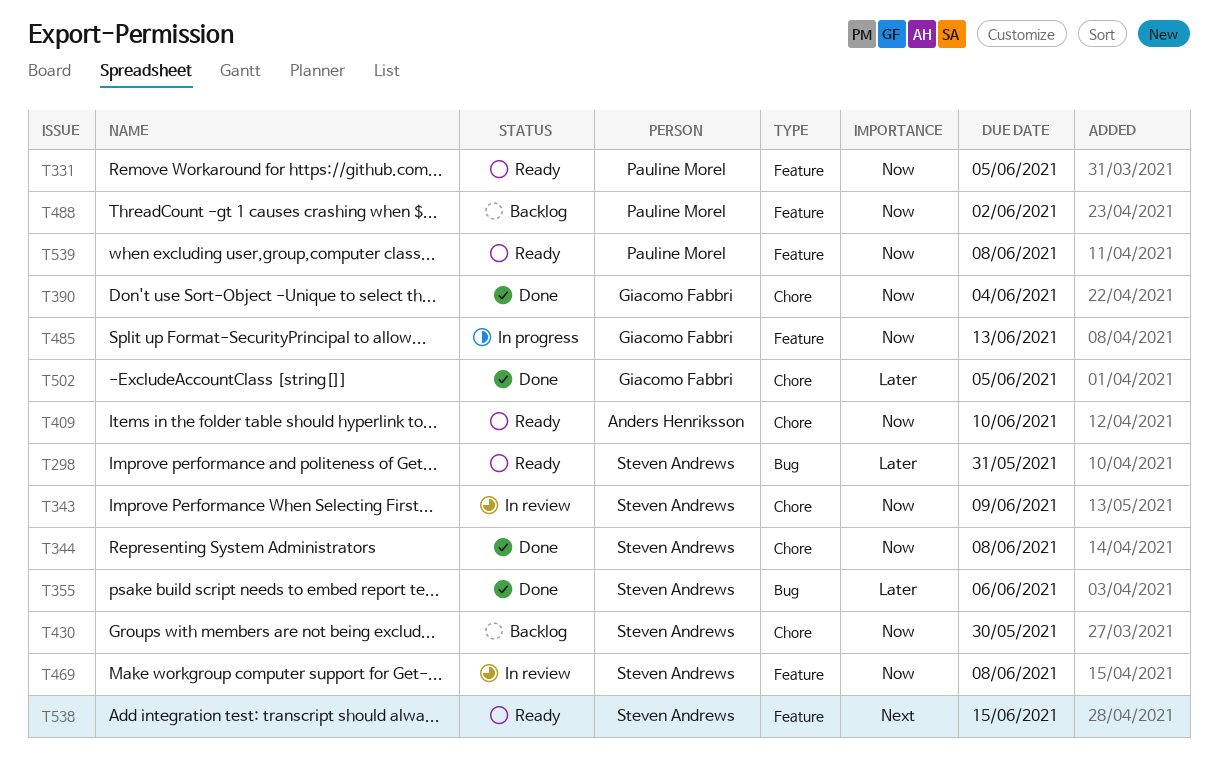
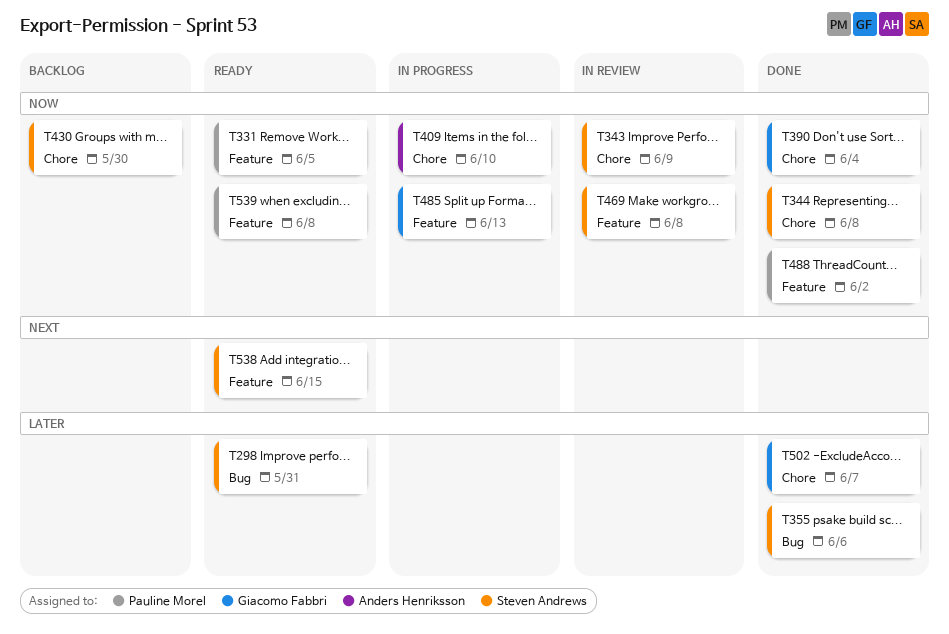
T409, status: Ready -> In progress
T488, status: Backlog -> Done
T502, due: Jun 5 -> Jun 7

